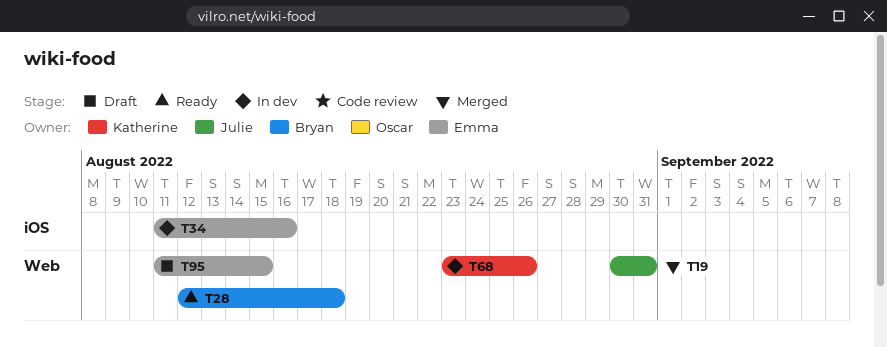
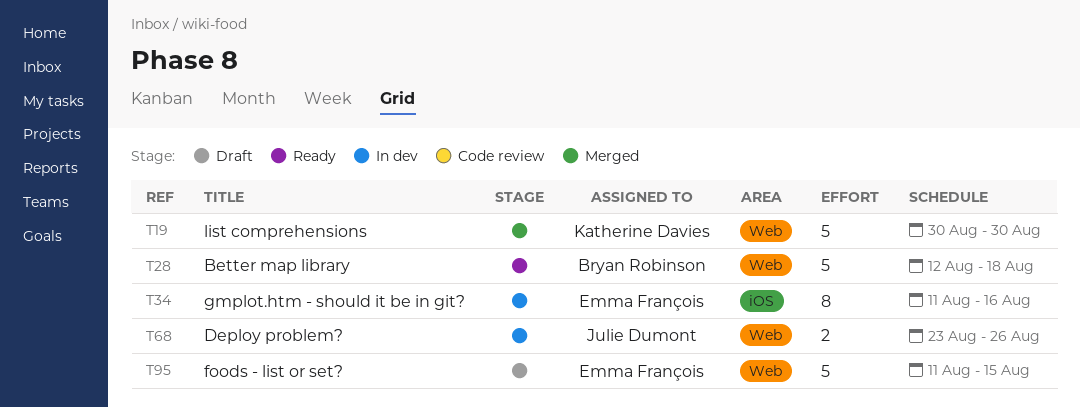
T19, owner: Julie Dumont -> Katherine Davies
T19, due: Aug 31 -> Aug 30
T68, owner: Katherine Davies -> Julie Dumont

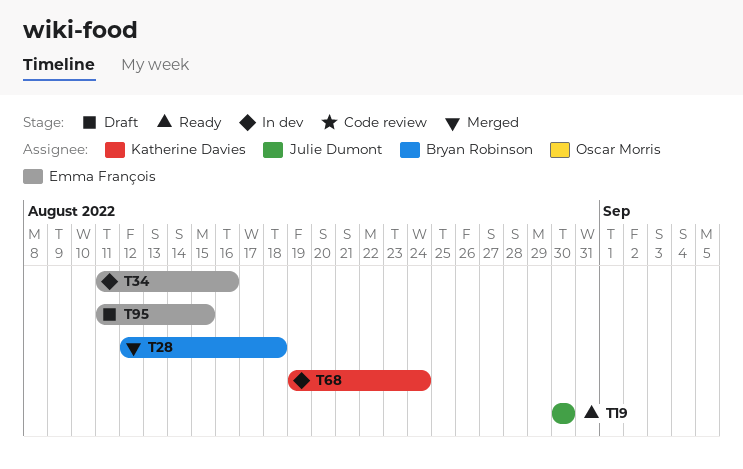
T19, status: Merged -> Ready
T19, owner: Katherine Davies -> Julie Dumont
T28, status: Ready -> Merged
T68, owner: Julie Dumont -> Katherine Davies
T68, start: Aug 23 -> Aug 19
T68, due: Aug 26 -> Aug 24

